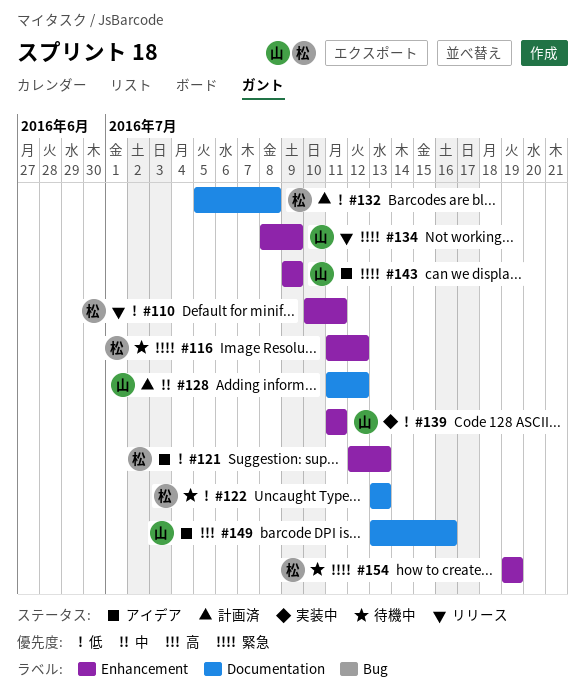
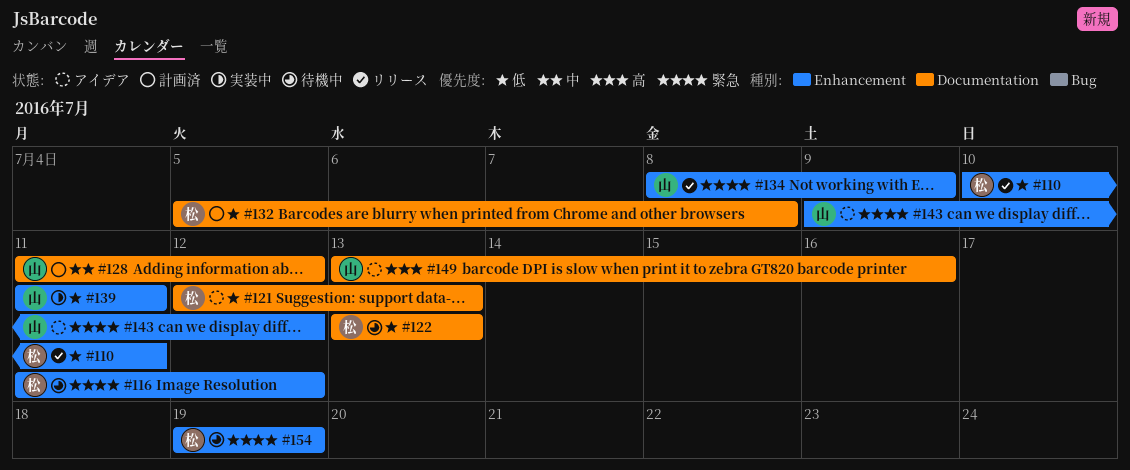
#121, label: Enhancement -> Documentation
#143, due: Jul 9 -> Jul 12

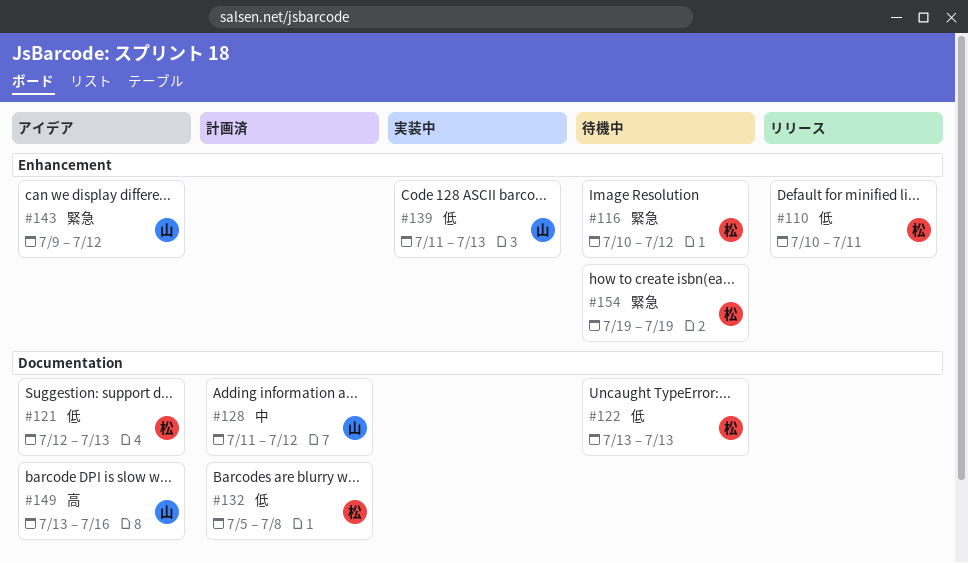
#116, start: Jul 11 -> Jul 10
#134: present -> none
#139, due: Jul 11 -> Jul 13

